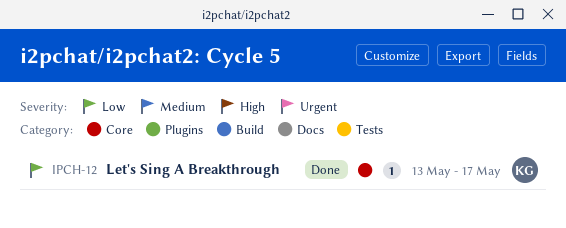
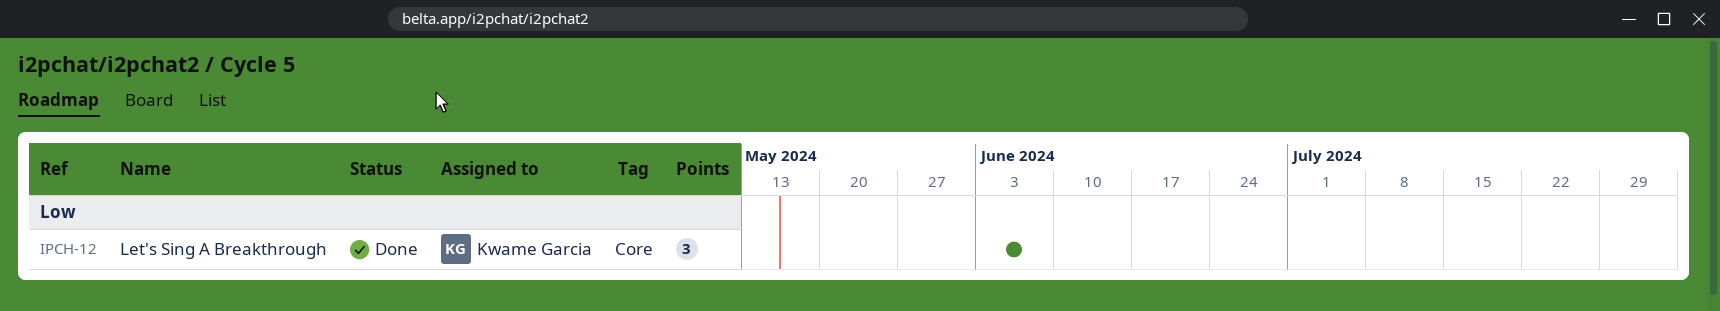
IPCH-12, estimate: 1 -> 3
IPCH-12, start: May 13 -> Jun 3
IPCH-12, due: May 17 -> Jun 7

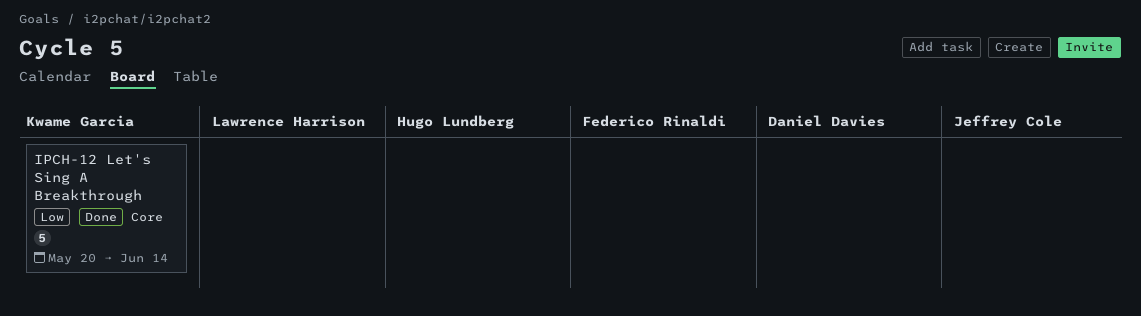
IPCH-12, estimate: 3 -> 5
IPCH-12, start: Jun 3 -> May 20
IPCH-12, due: Jun 7 -> Jun 14

